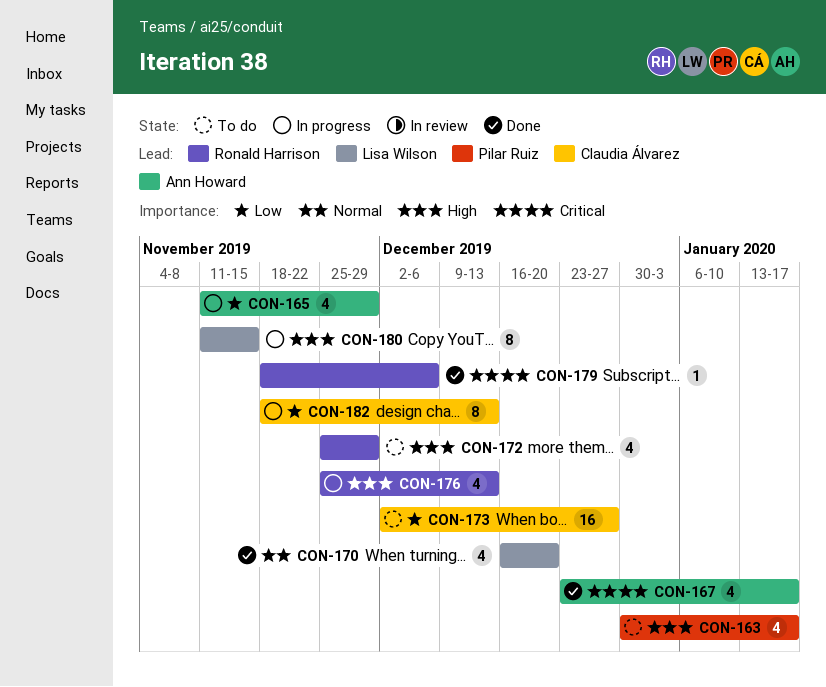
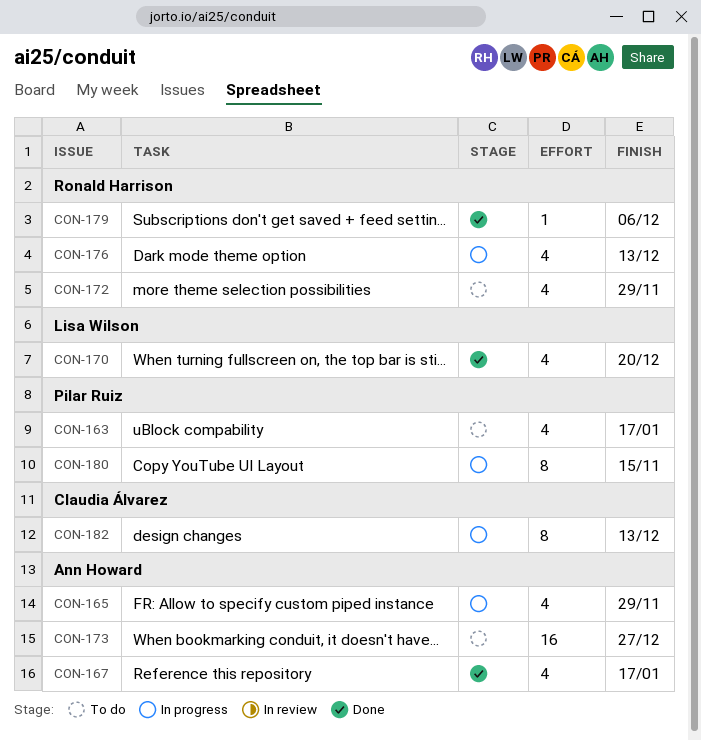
CON-173, owner: Claudia Álvarez -> Ann Howard
CON-180, owner: Lisa Wilson -> Pilar Ruiz

